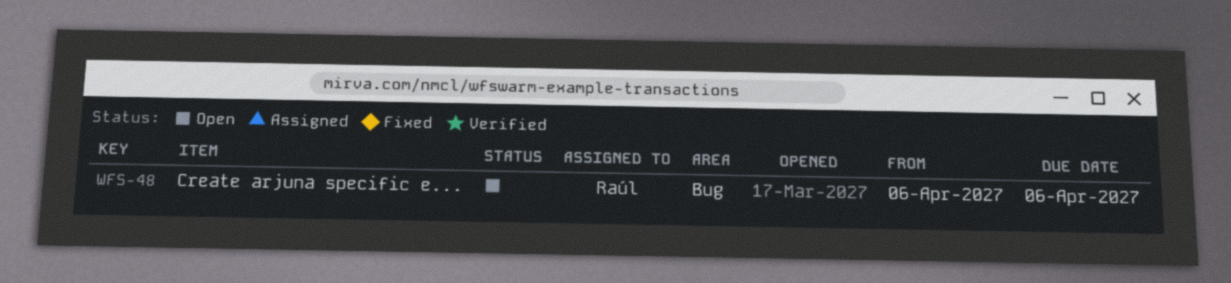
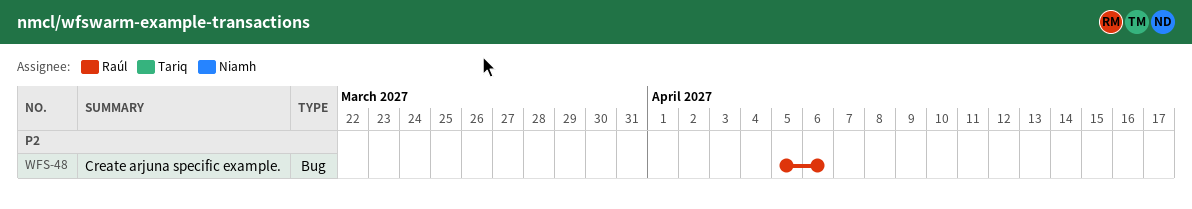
WFS-48, start: Apr 6 -> Apr 5

